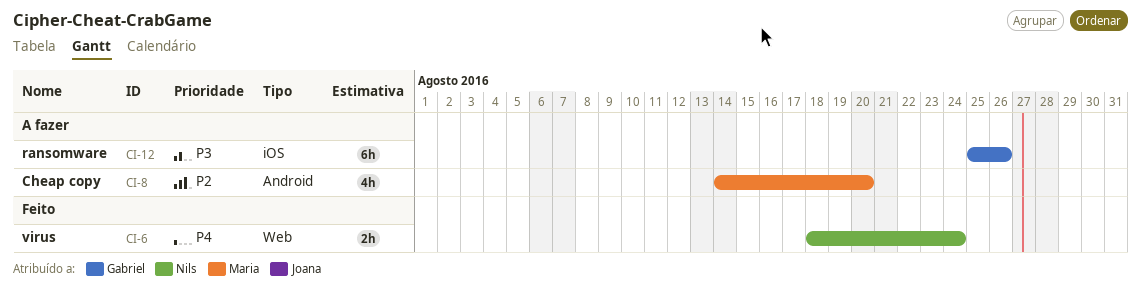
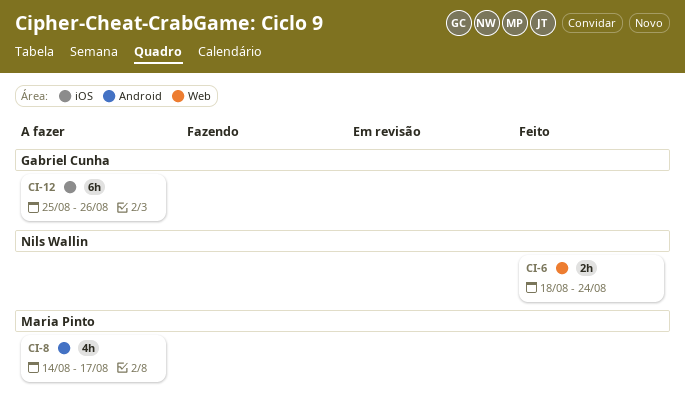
CI-8, due: Aug 20 -> Aug 17

